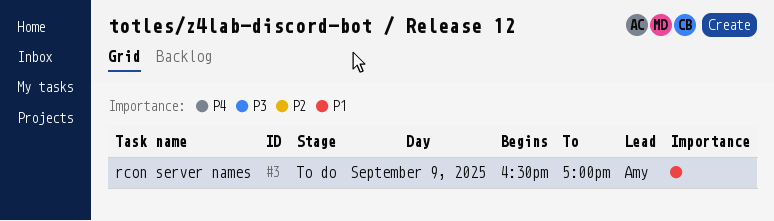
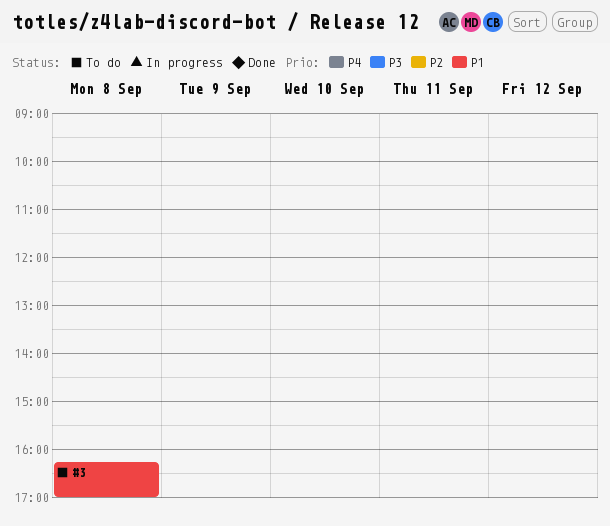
#3, day: Sep 9 -> Sep 8
#3, begins: 16:30 -> 16:15

